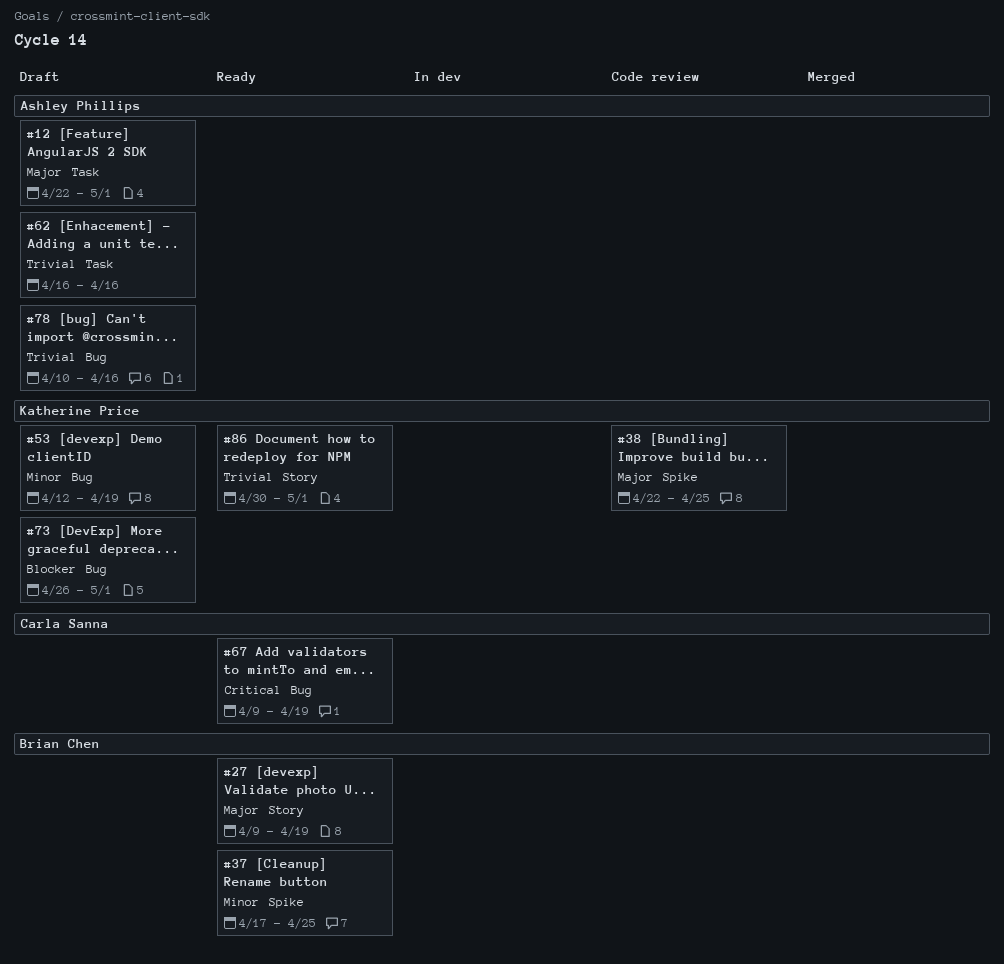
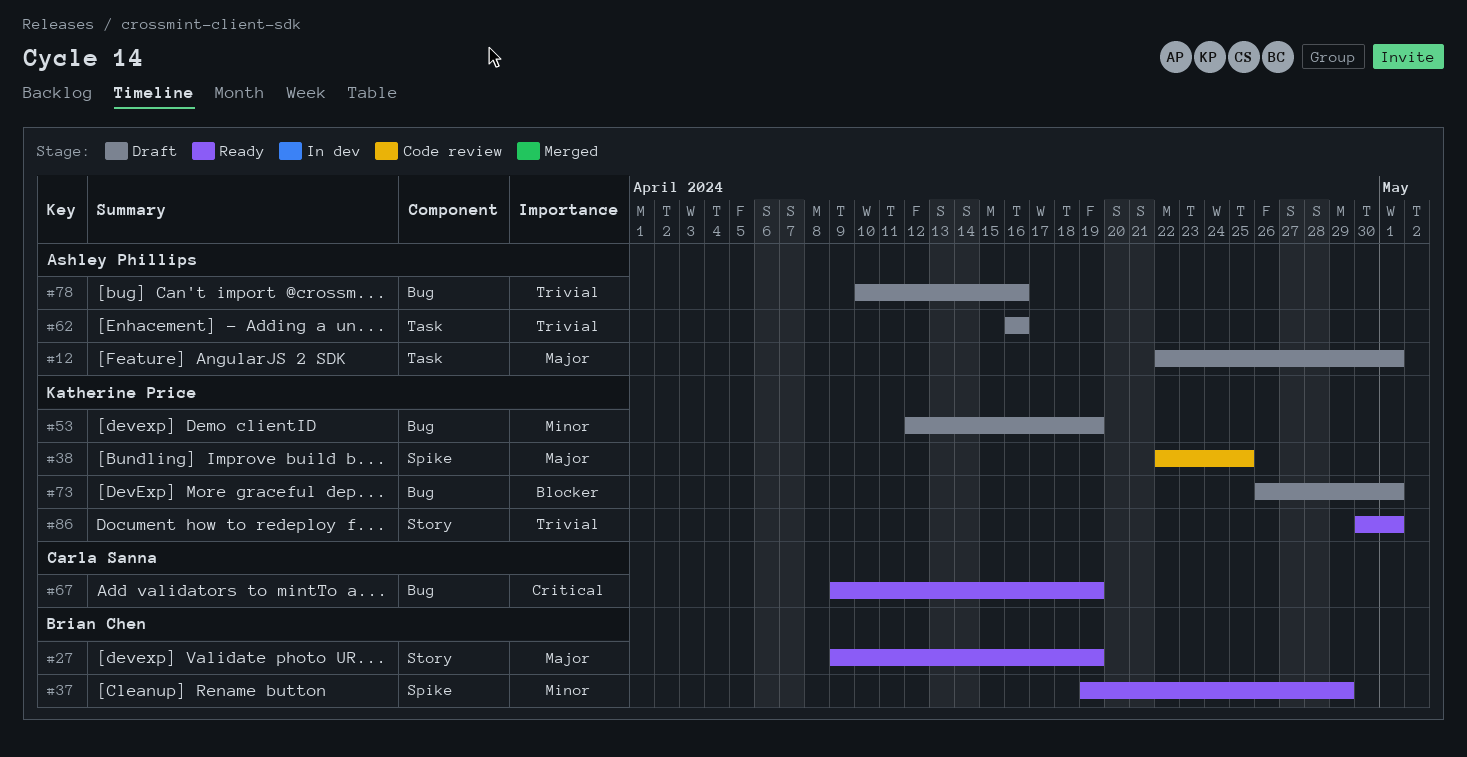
#37, start: Apr 17 -> Apr 19
#37, due: Apr 25 -> Apr 29

